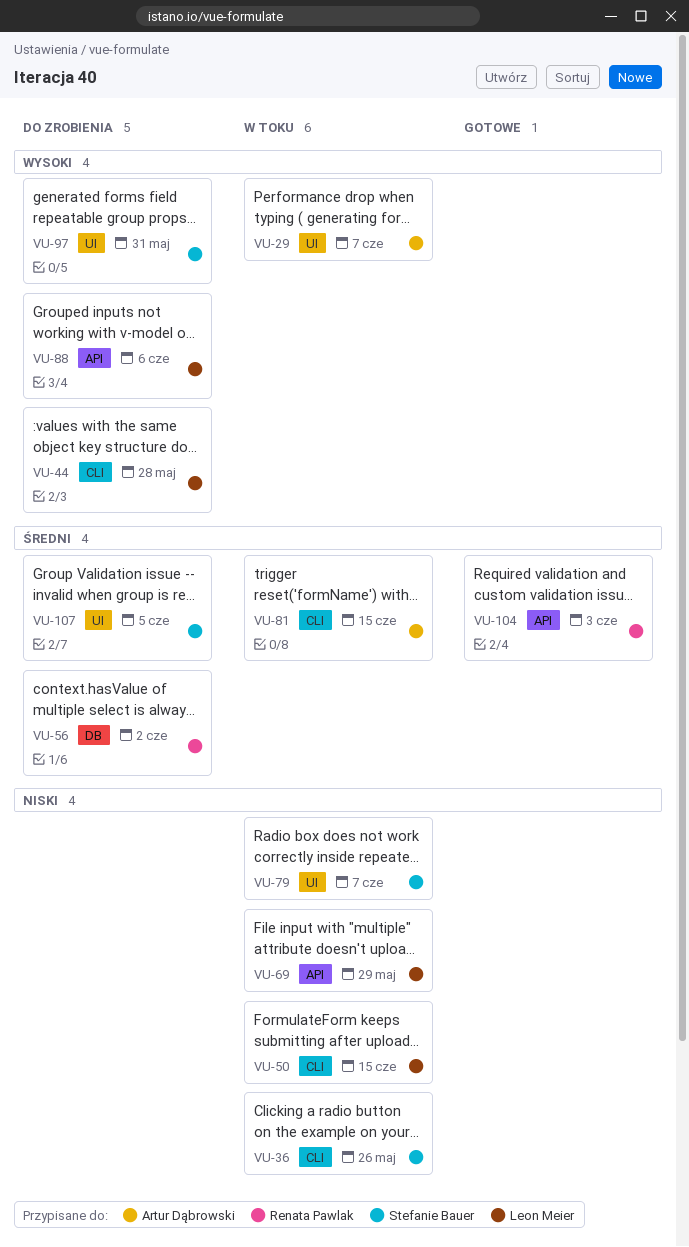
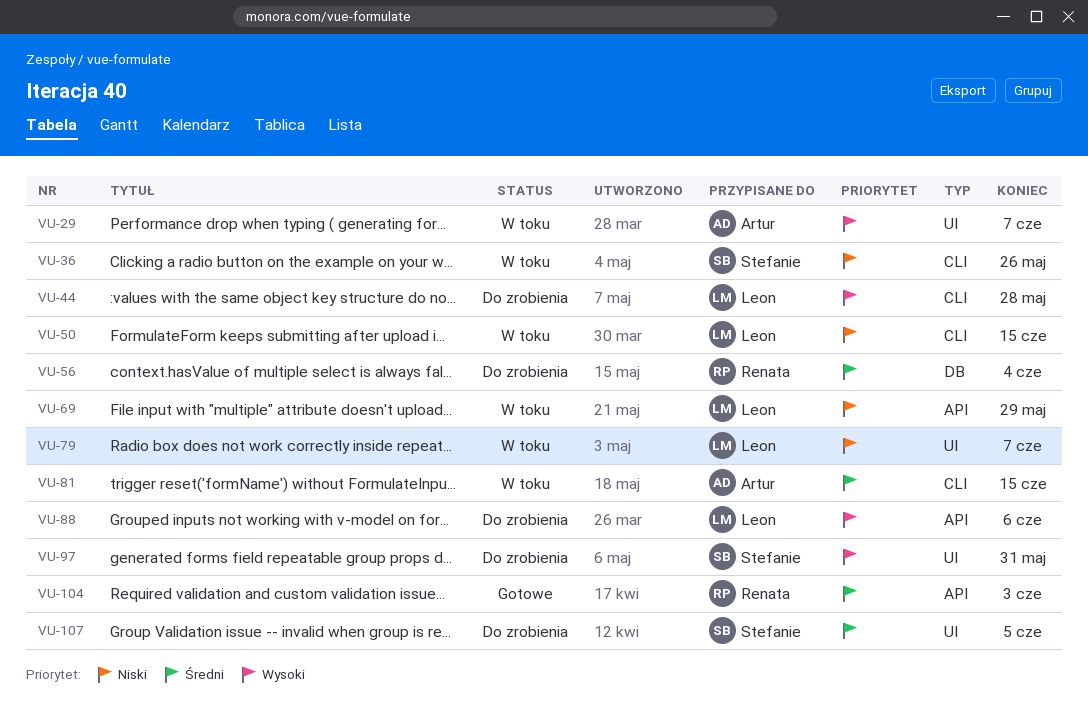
VU-56, due: Jun 2 -> Jun 4
VU-79, owner: Stefanie Bauer -> Leon Meier

